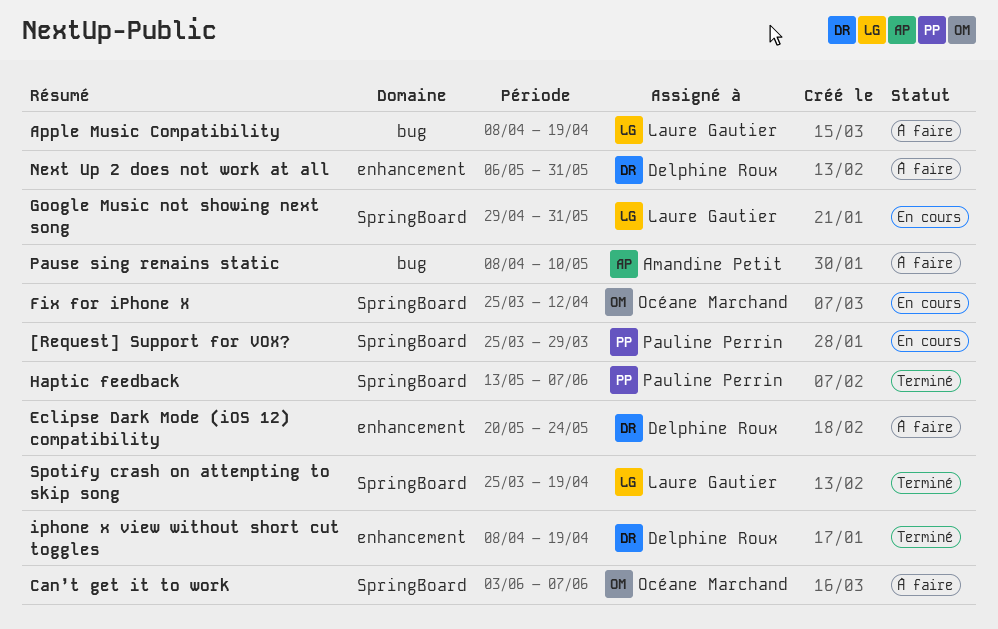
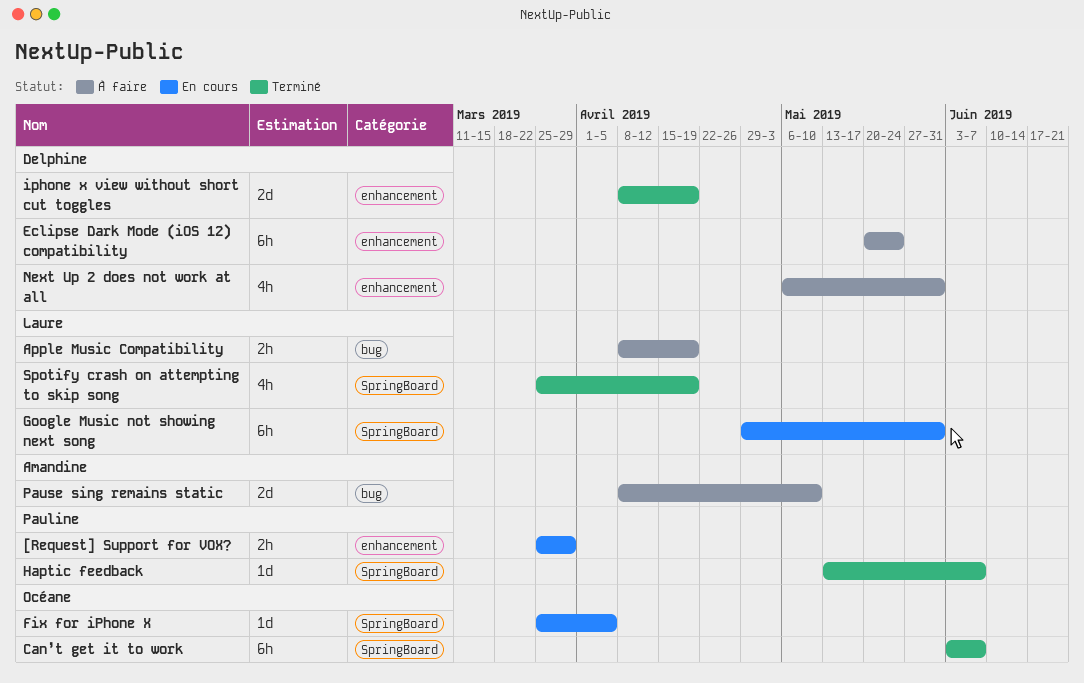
[Request] Support for VOX?, label: SpringBoard -> enhancement
Can’t get it to work, status: À faire -> Terminé
Fix for iPhone X, due: Apr 12 -> Apr 5

